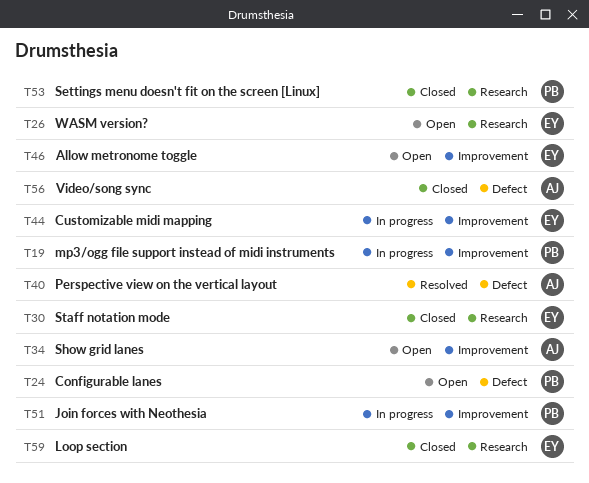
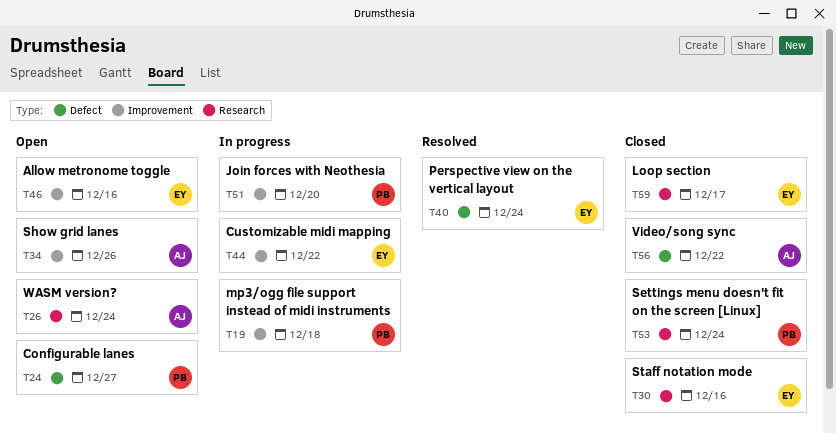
T26, owner: EY -> AJ
T40, owner: AJ -> EY

